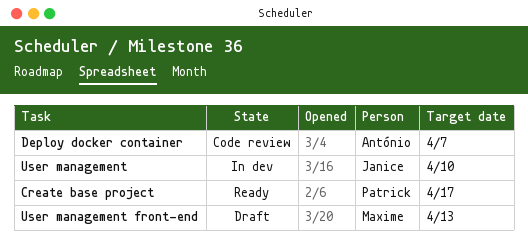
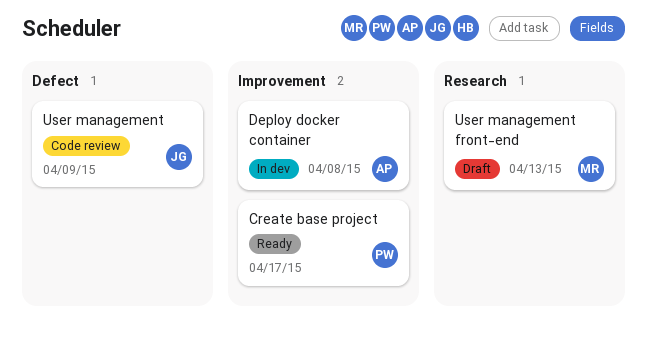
Deploy docker container, status: Code review -> In dev
Deploy docker container, due: Apr 7 -> Apr 8
User management, status: In dev -> Code review
User management, due: Apr 10 -> Apr 9

